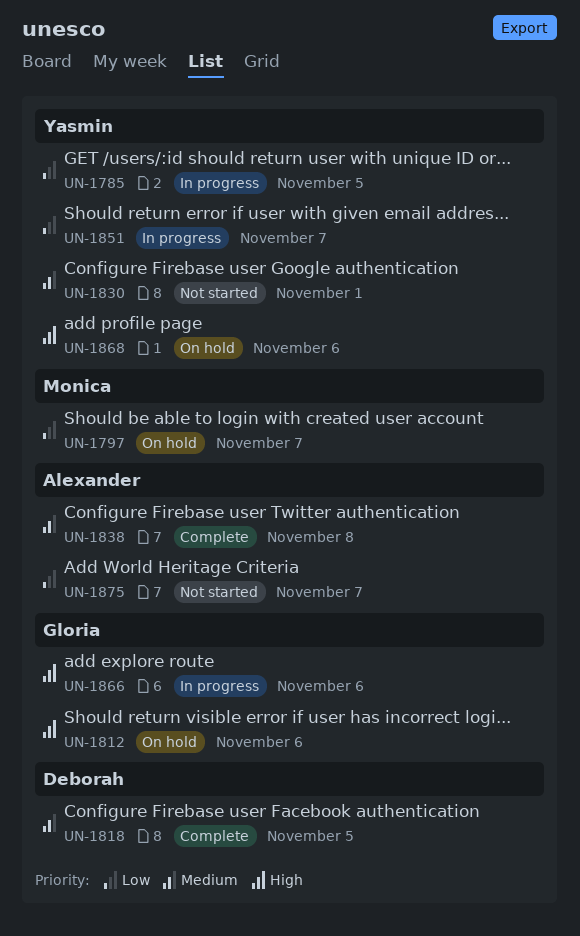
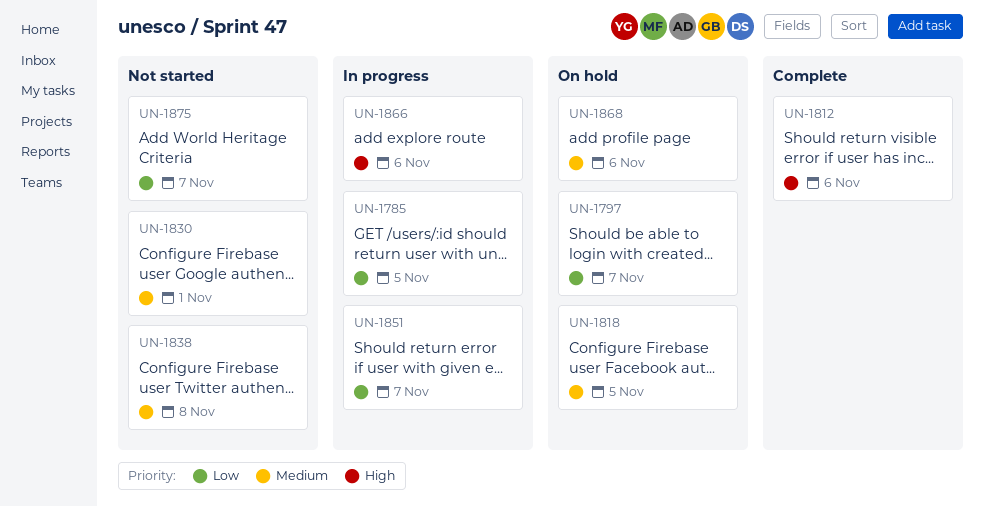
UN-1812, status: On hold -> Complete
UN-1818, status: Complete -> On hold
UN-1838, status: Complete -> Not started
UN-1868, priority: High -> Medium

